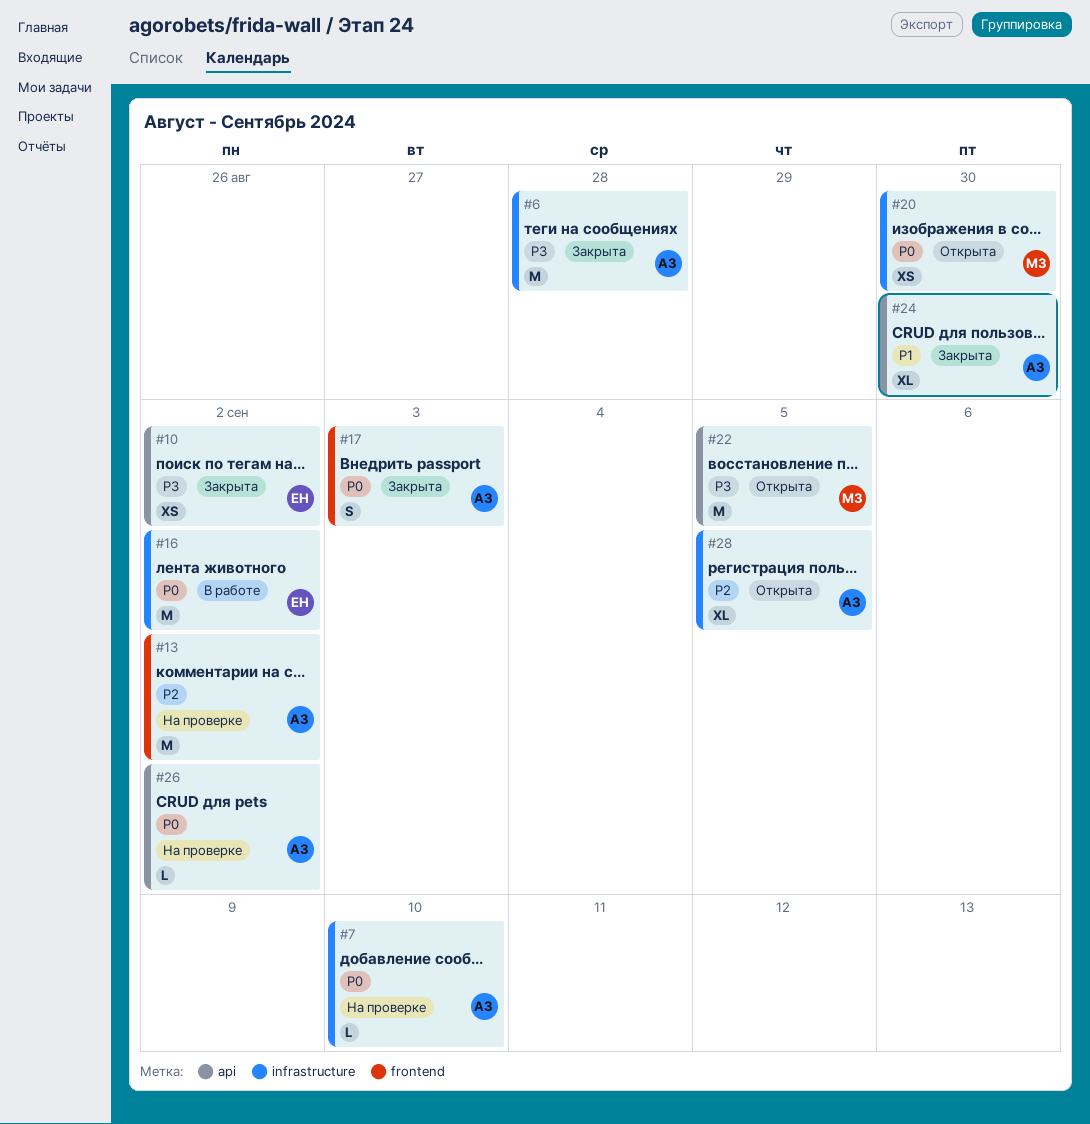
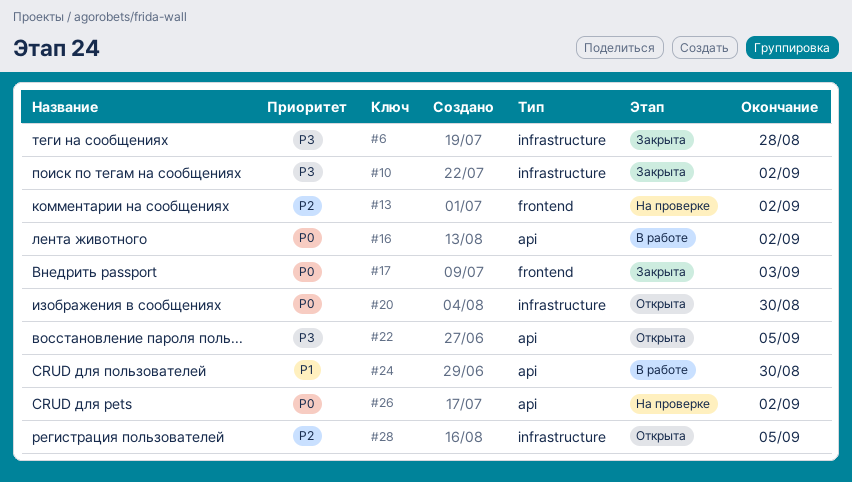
#7: present -> none
#10, label: api -> infrastructure
#16, label: infrastructure -> api
#24, status: Закрыта -> В работе

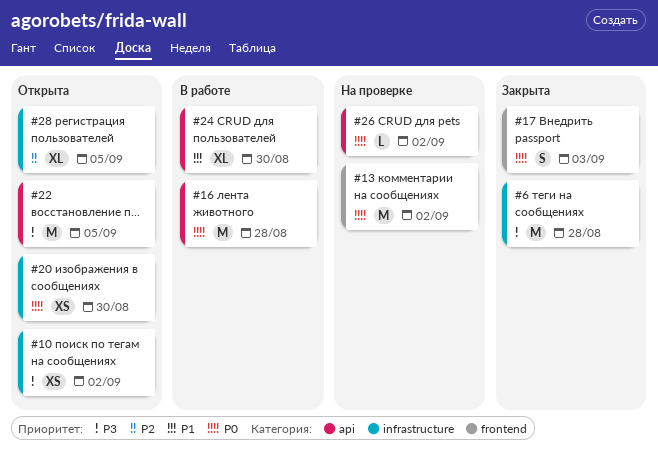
#10, status: Закрыта -> Открыта
#13, priority: P2 -> P0
#16, due: Sep 2 -> Aug 28

